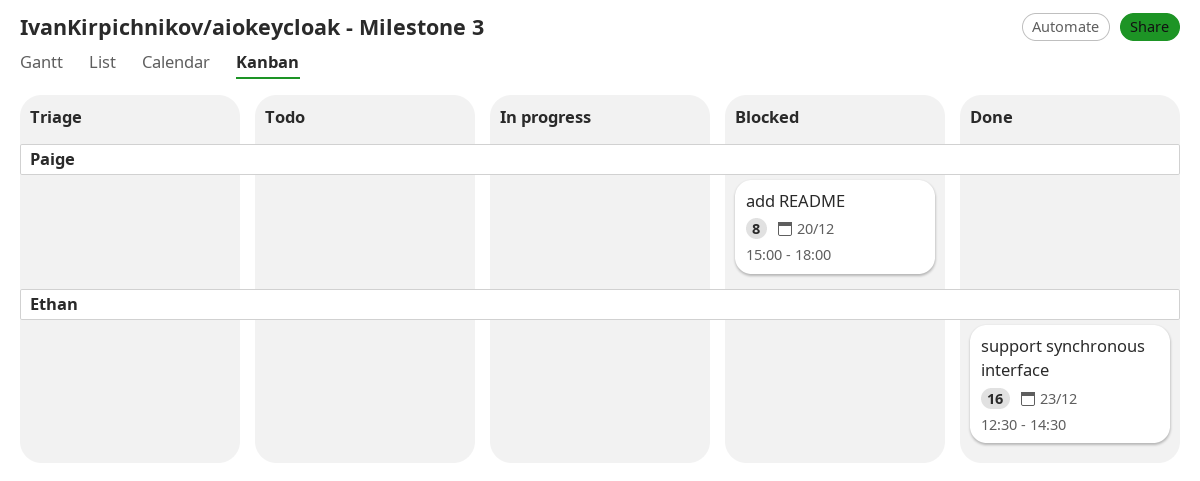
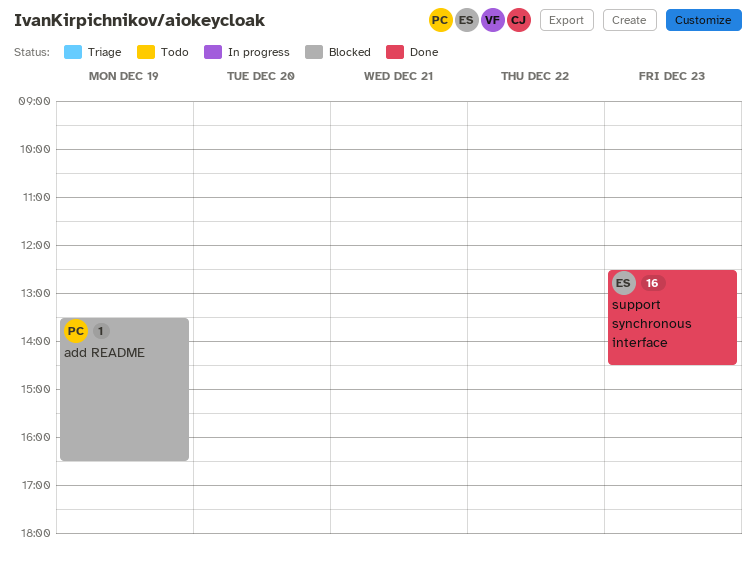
add README, estimate: 8 -> 1
add README, day: Dec 20 -> Dec 19
add README, begins: 15:00 -> 13:30
add README, ends: 18:00 -> 16:30

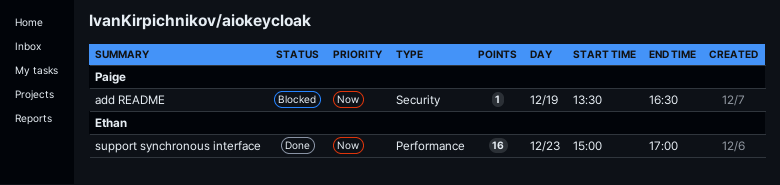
support synchronous interface, begins: 12:30 -> 15:00
support synchronous interface, ends: 14:30 -> 17:00

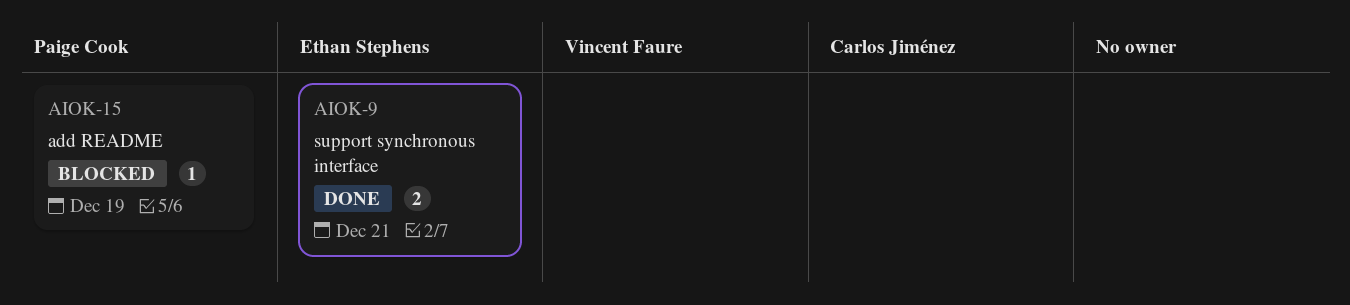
support synchronous interface, estimate: 16 -> 2
support synchronous interface, day: Dec 23 -> Dec 21

